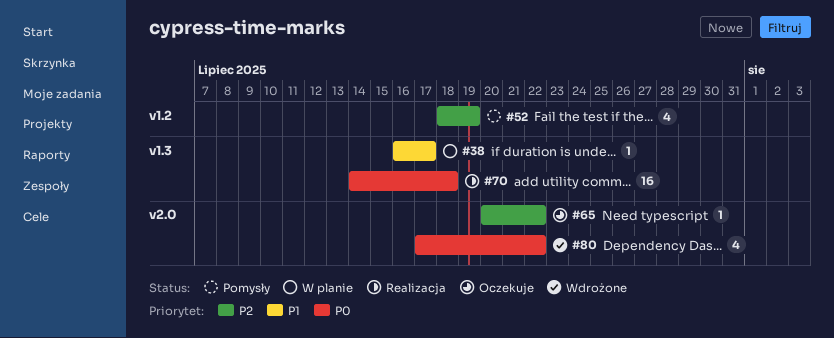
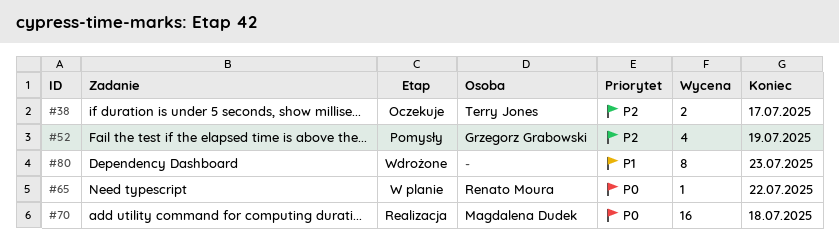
#38, status: W planie -> Oczekuje
#38, priority: P1 -> P2
#38, estimate: 1 -> 2
#65, status: Oczekuje -> W planie
#65, priority: P2 -> P0
#80, priority: P0 -> P1
#80, estimate: 4 -> 8
#80, due: Jul 22 -> Jul 23

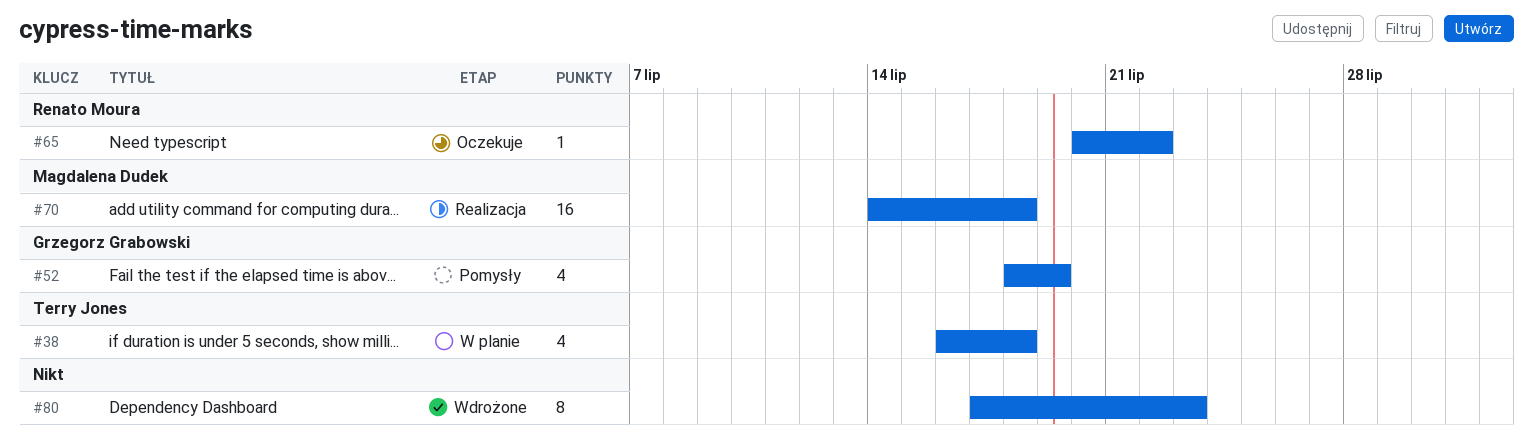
#38, status: Oczekuje -> W planie
#38, estimate: 2 -> 4
#38, due: Jul 17 -> Jul 18
#65, status: W planie -> Oczekuje

